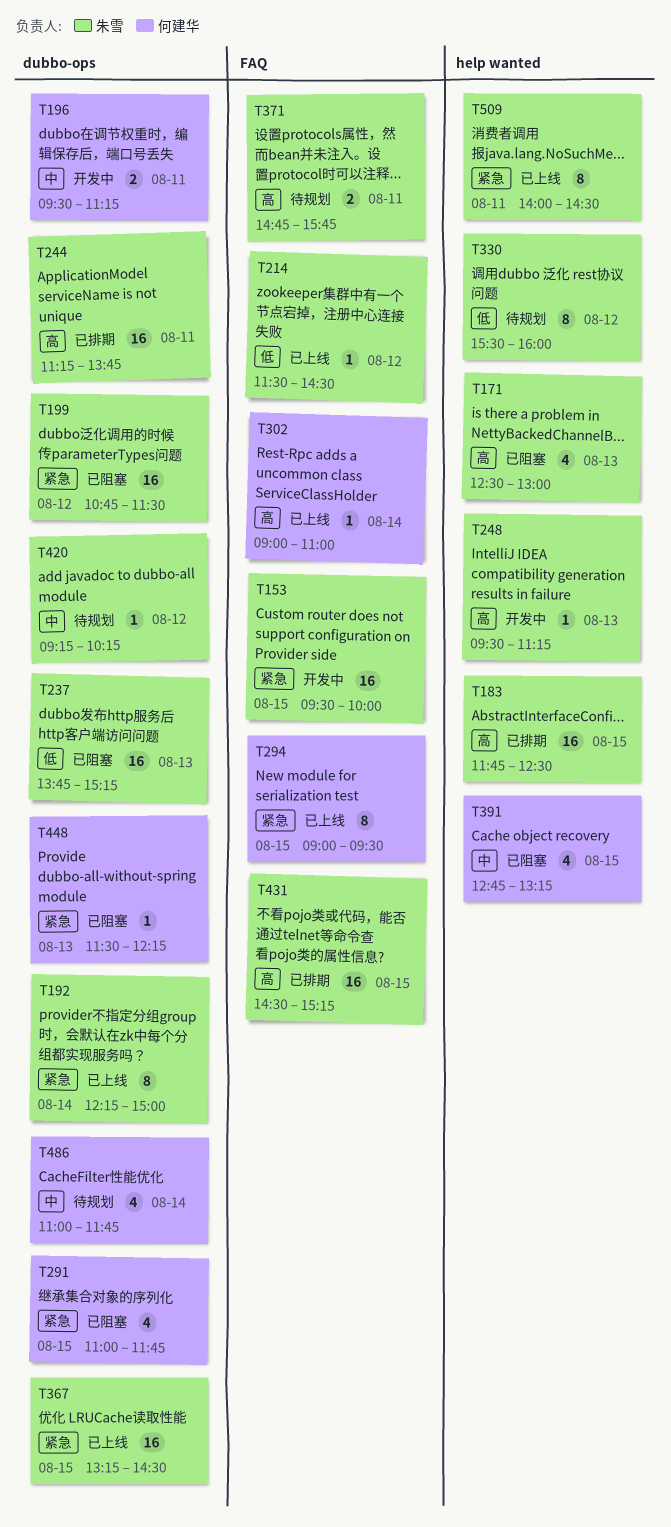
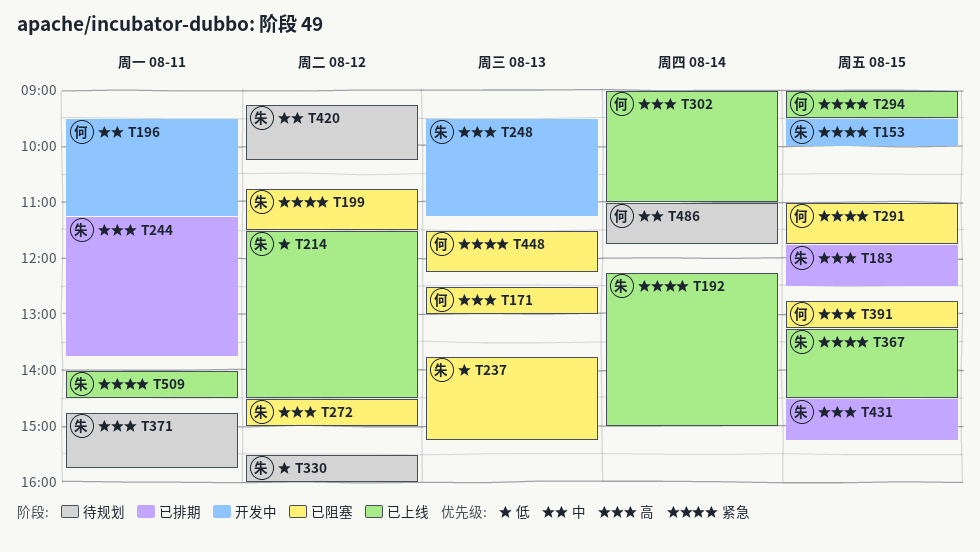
T171, owner: 朱雪 -> 何建华
T272: none -> present
T391, priority: 中 -> 高

